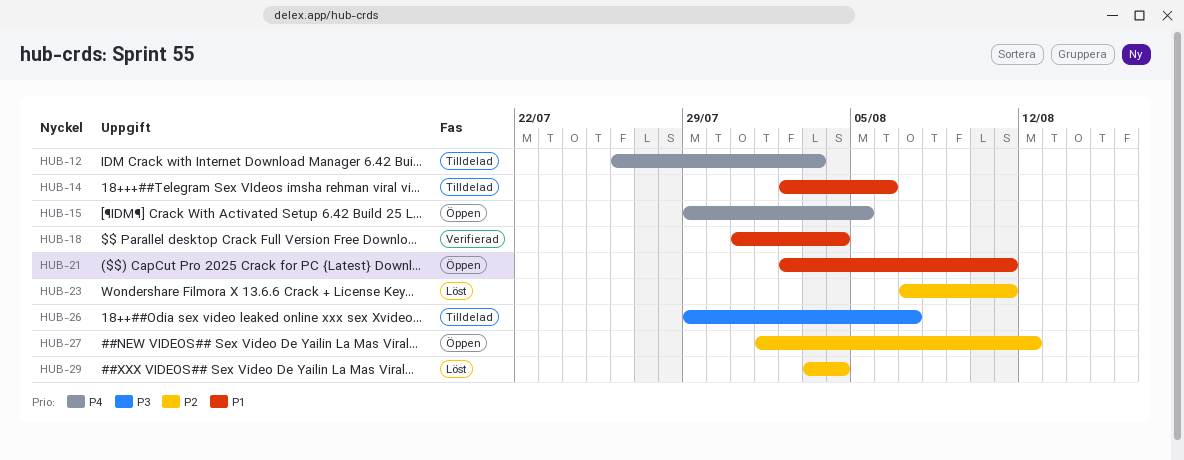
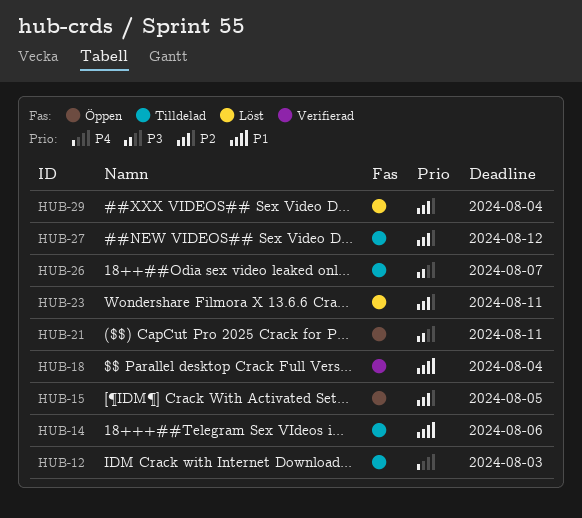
HUB-15, priority: P4 -> P2
HUB-21, priority: P1 -> P3
HUB-27, status: Öppen -> Tilldelad

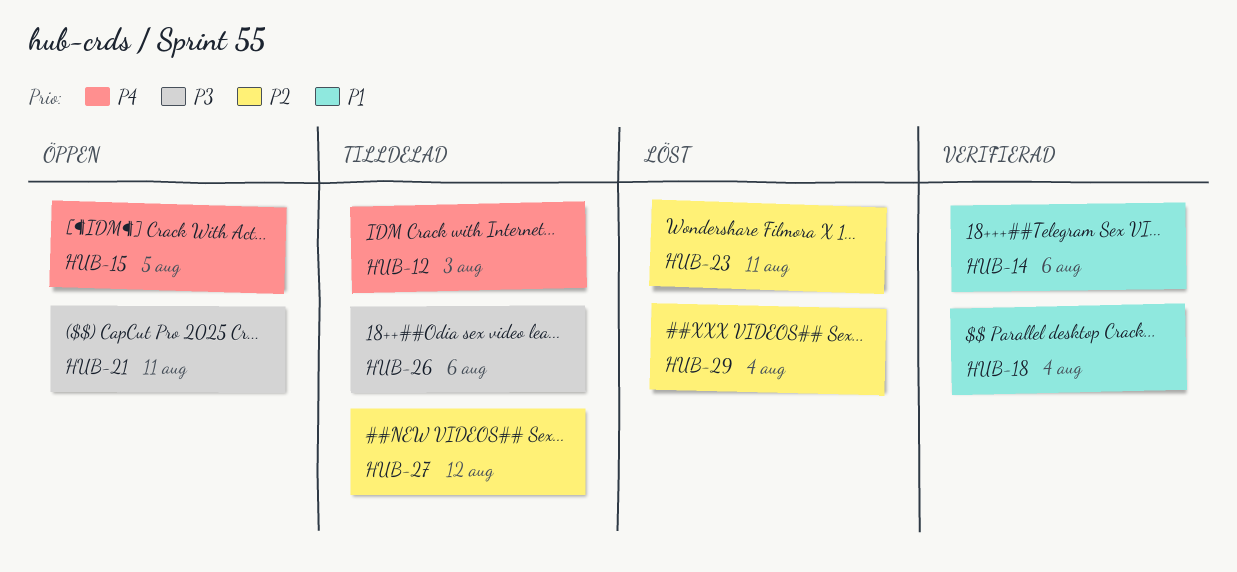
HUB-14, status: Tilldelad -> Verifierad
HUB-15, priority: P2 -> P4
HUB-26, due: Aug 7 -> Aug 6

